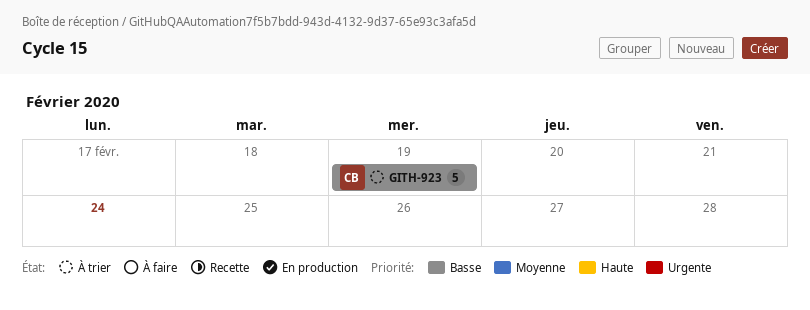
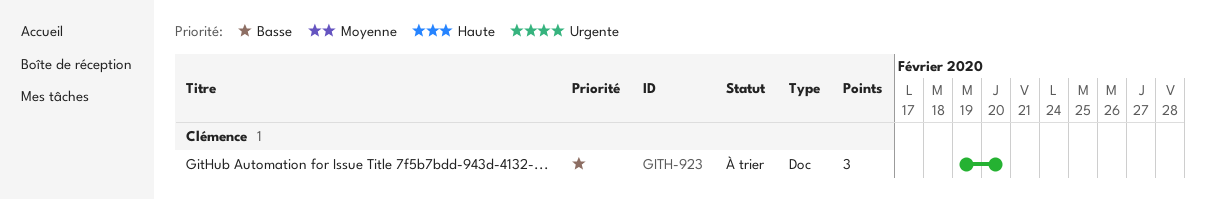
GITH-923, estimate: 5 -> 3
GITH-923, due: Feb 19 -> Feb 20

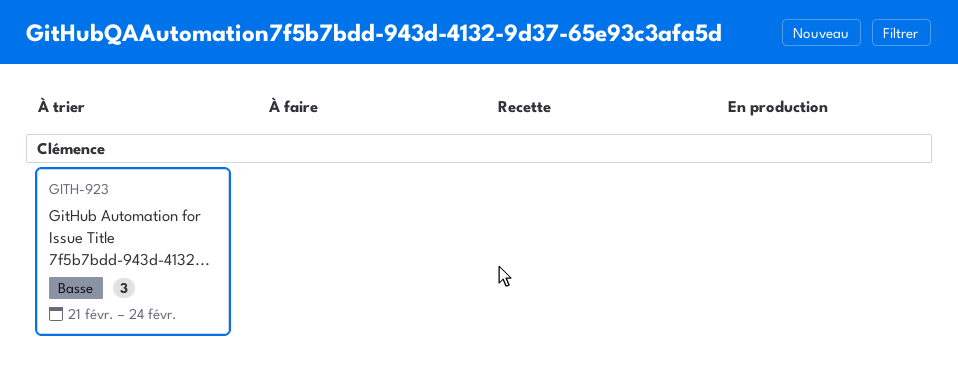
GITH-923, start: Feb 19 -> Feb 21
GITH-923, due: Feb 20 -> Feb 24

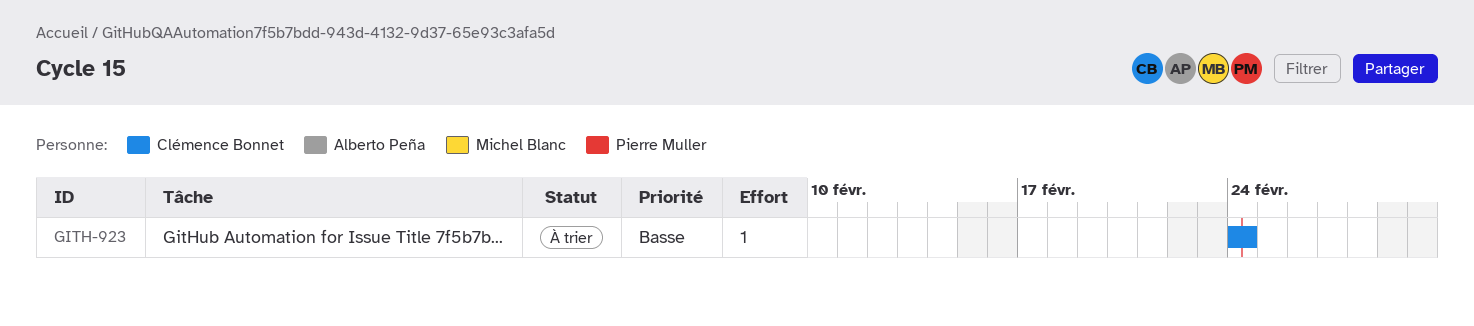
GITH-923, estimate: 3 -> 1
GITH-923, start: Feb 21 -> Feb 24

